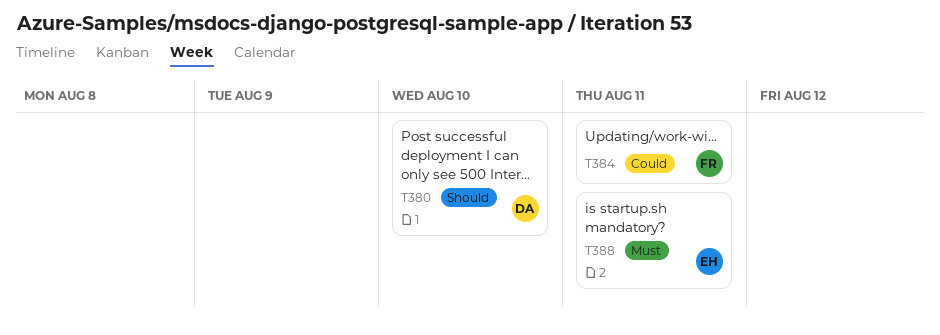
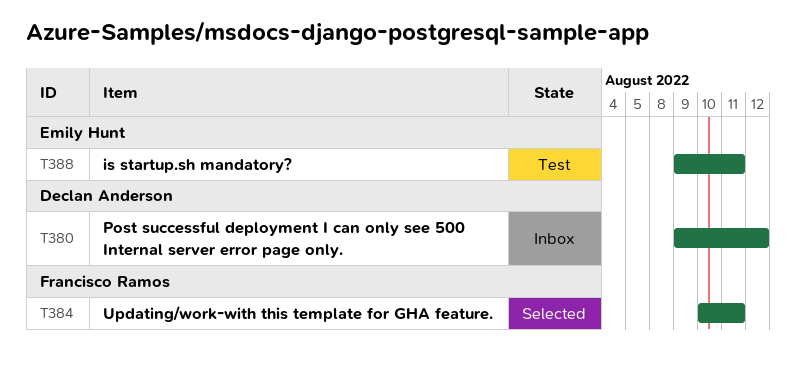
T380, due: Aug 10 -> Aug 12

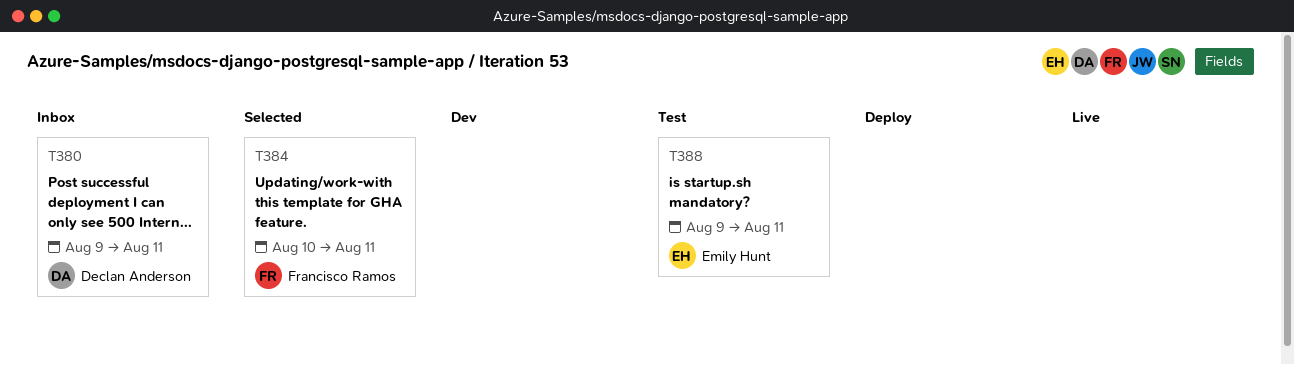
T380, due: Aug 12 -> Aug 11

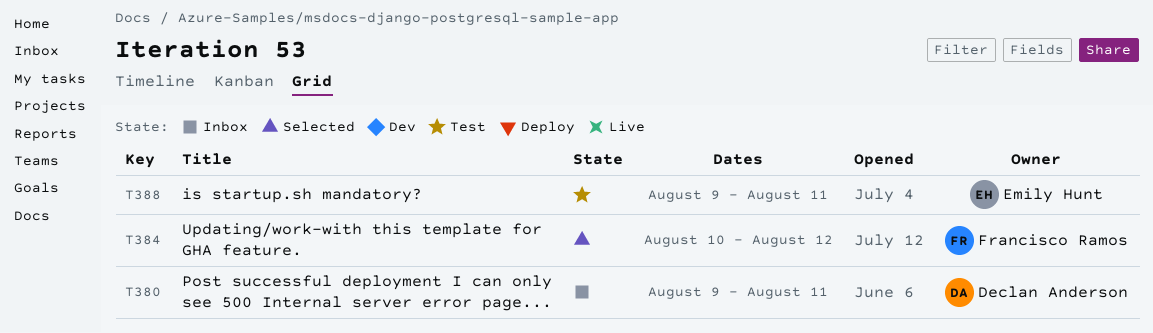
T384, due: Aug 11 -> Aug 12

